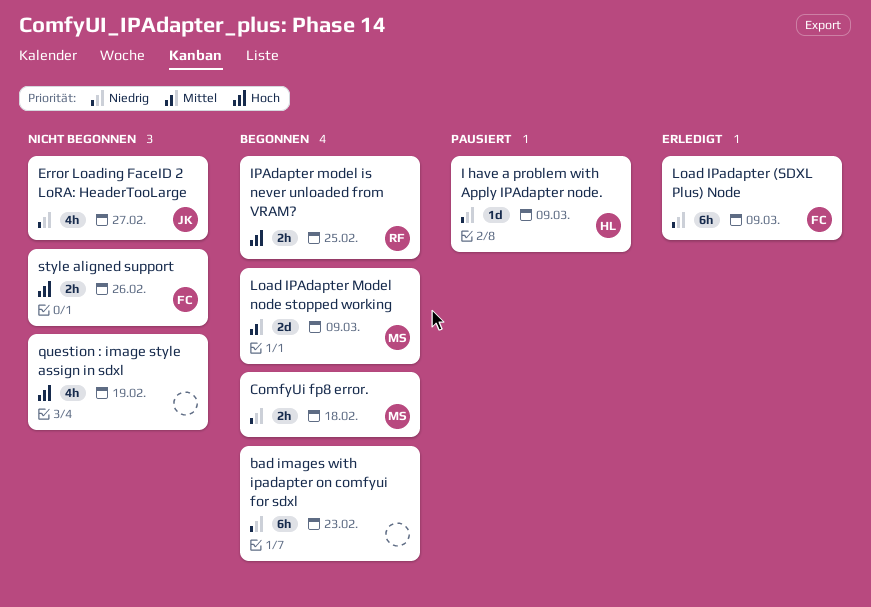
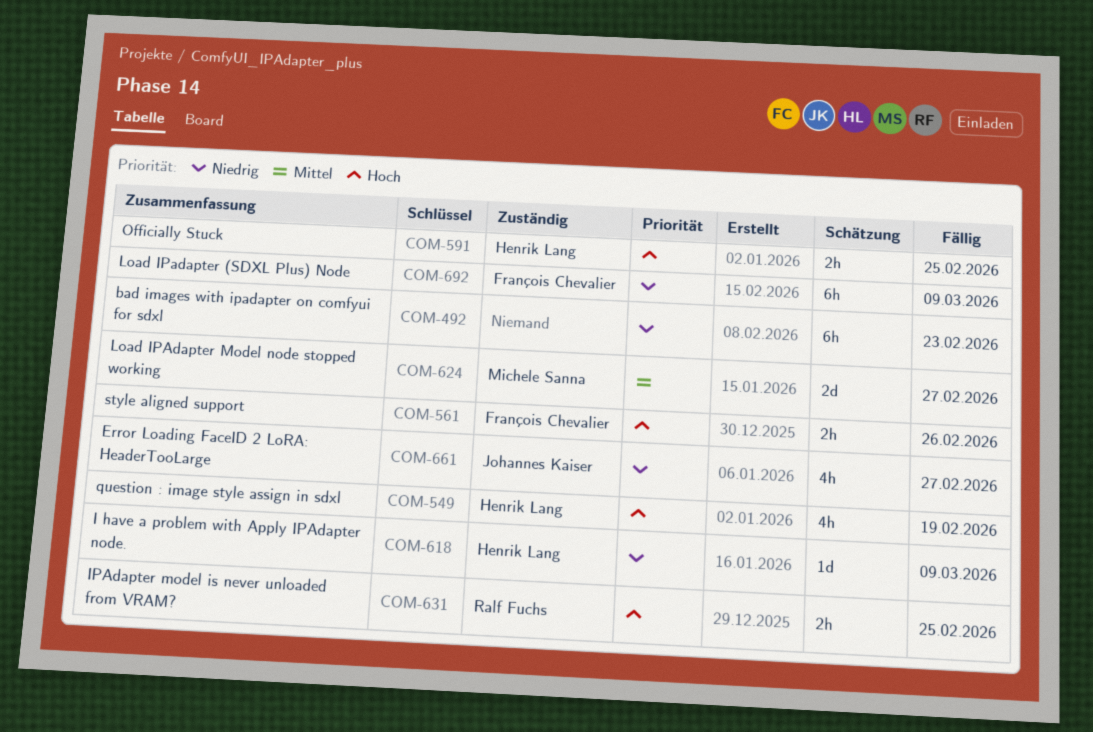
ComfyUi fp8 error.: present -> none
Load IPAdapter Model node stopped working, due: Mar 9 -> Feb 27
Officially Stuck: none -> present
question : image style assign in sdxl, owner: none -> Henrik Lang

